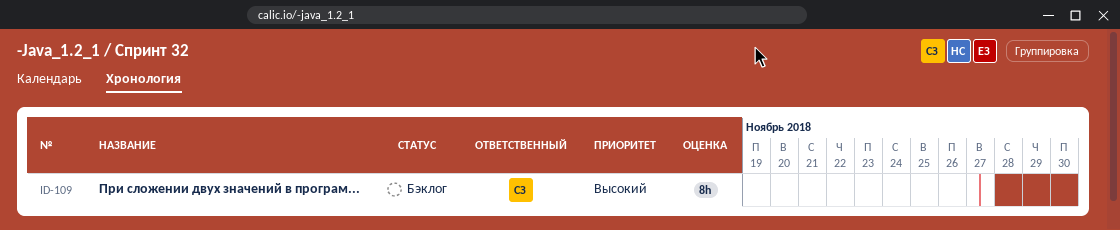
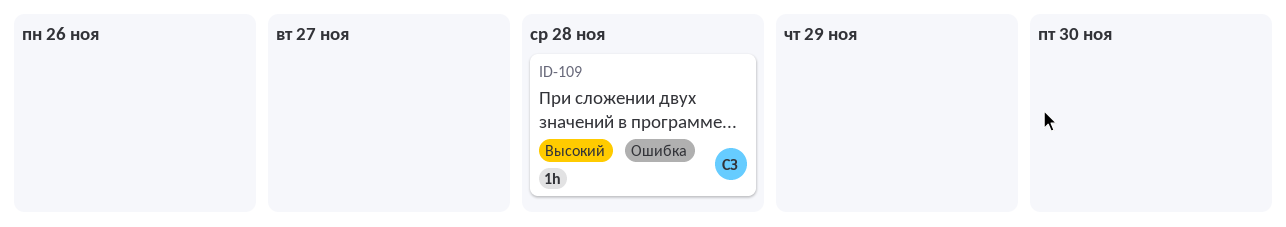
ID-109, estimate: 8h -> 1h
ID-109, due: Nov 30 -> Nov 28

